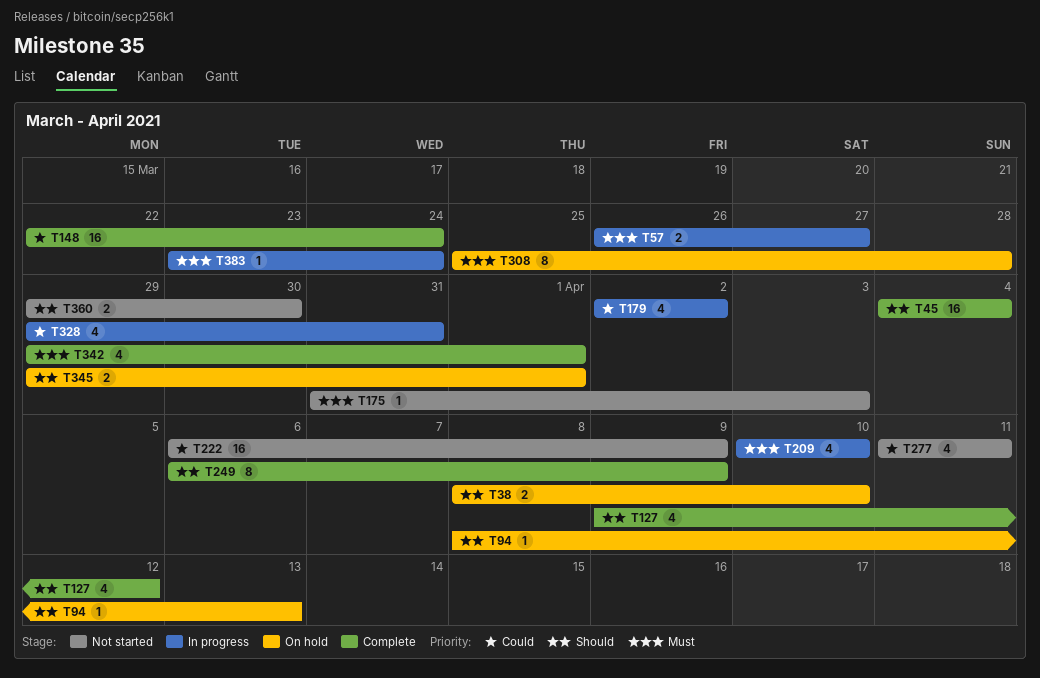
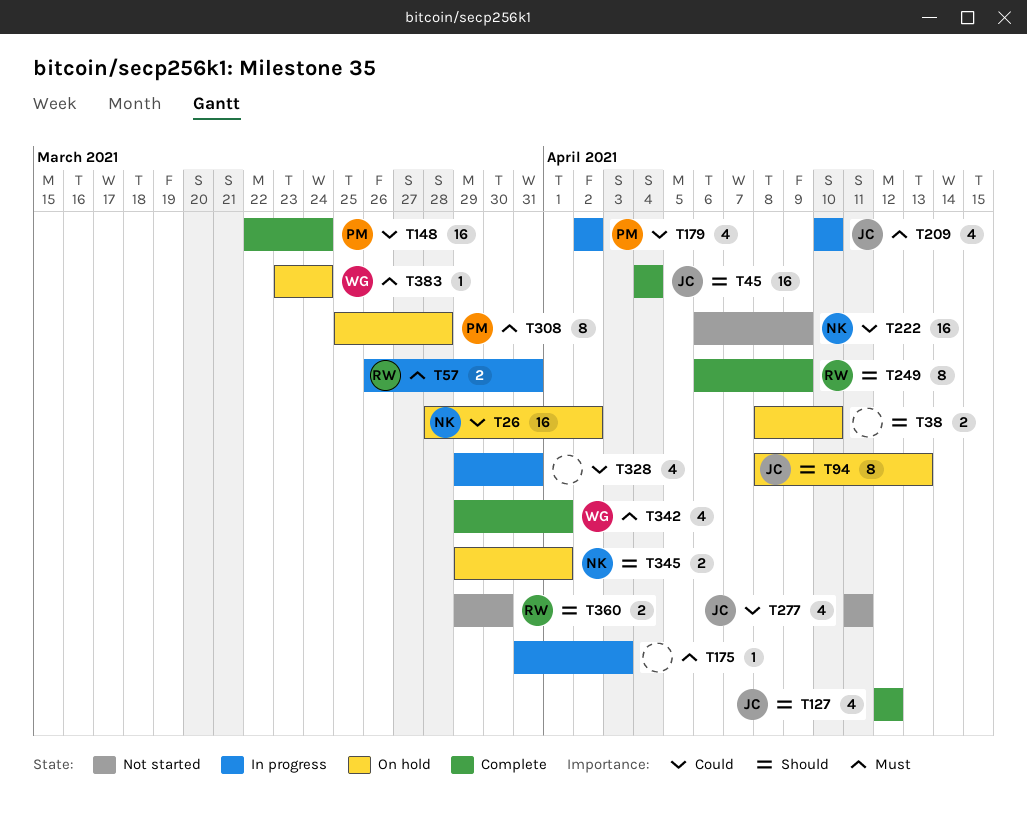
T26: none -> present
T57, due: Mar 27 -> Mar 31
T94, estimate: 1 -> 8
T127, start: Apr 9 -> Apr 12
T175, status: Not started -> In progress
T383, status: In progress -> On hold

